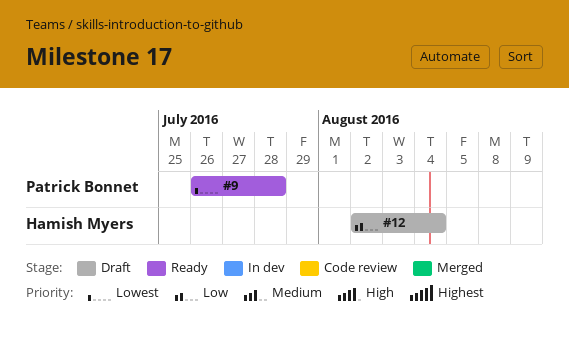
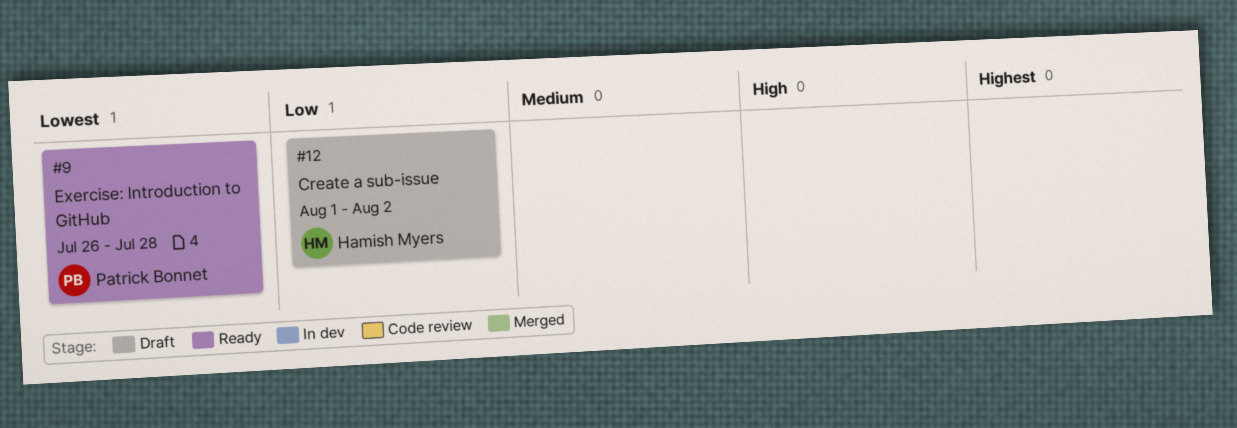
#12, start: Aug 2 -> Aug 1
#12, due: Aug 4 -> Aug 2

